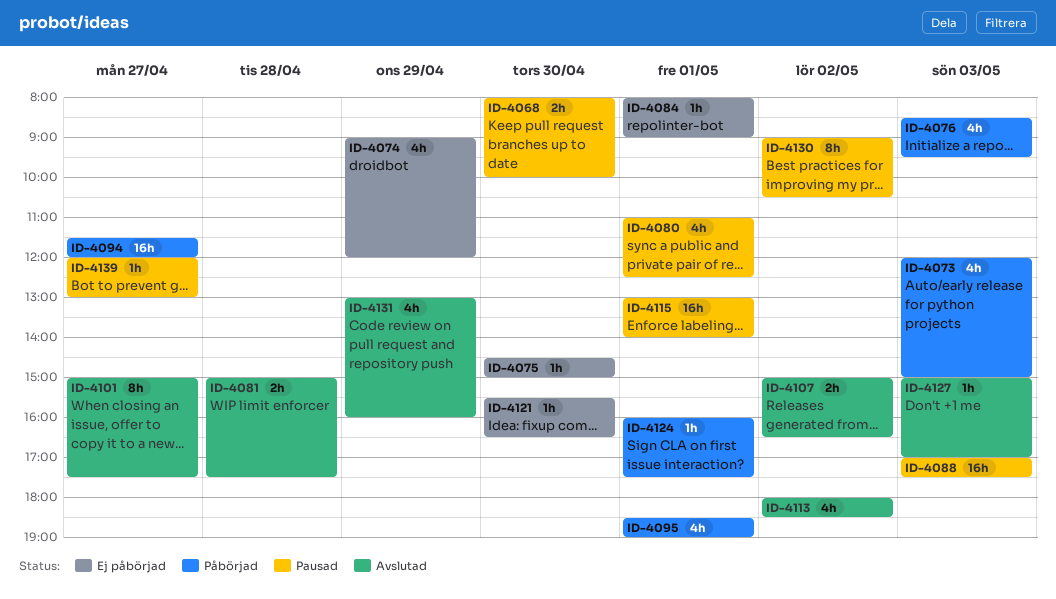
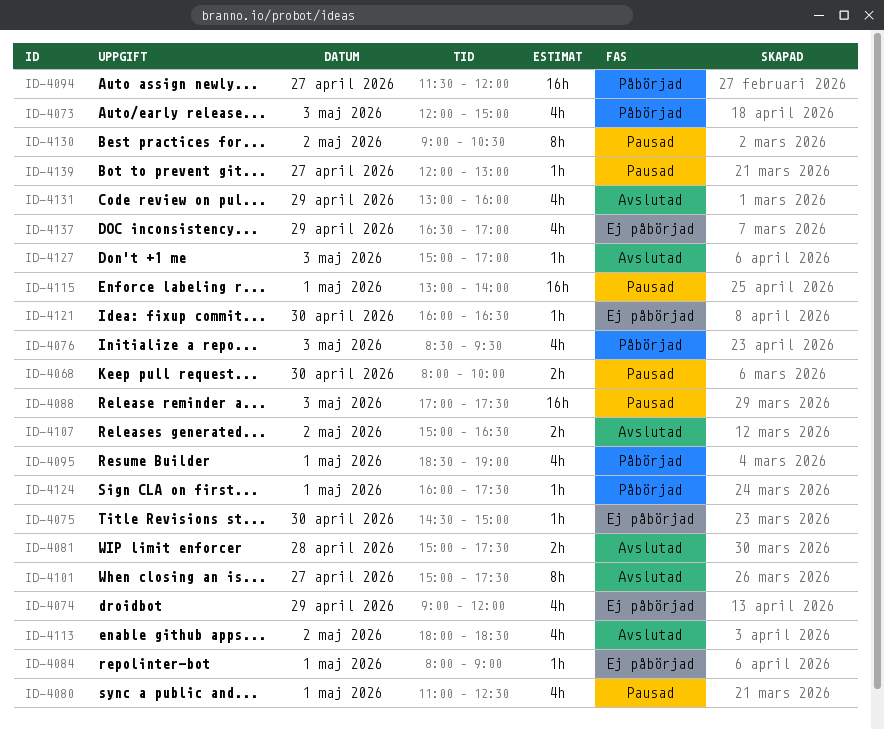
ID-4121, begins: 15:30 -> 16:00
ID-4137: none -> present

